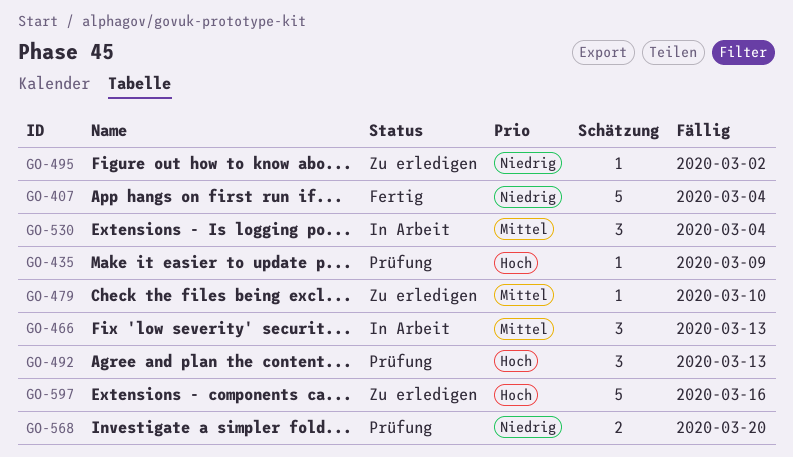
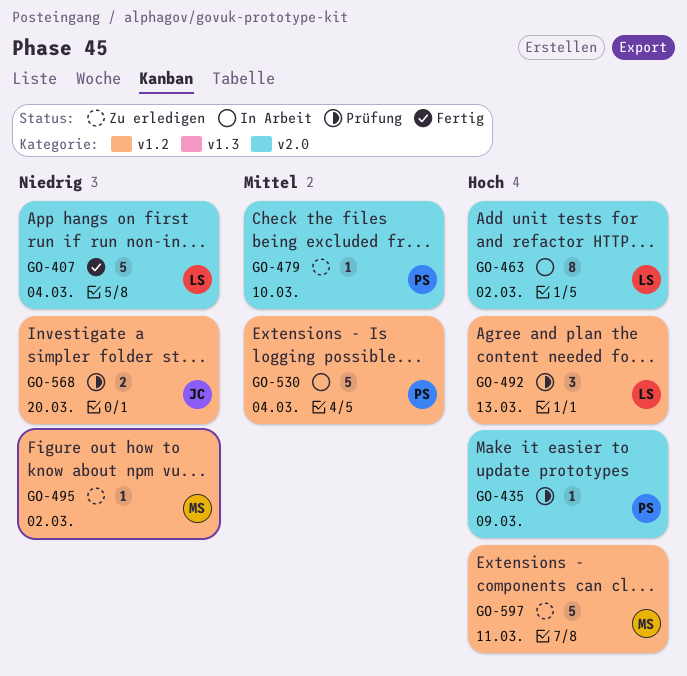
GO-463: none -> present
GO-466: present -> none
GO-530, estimate: 3 -> 5
GO-597, due: Mar 16 -> Mar 11

